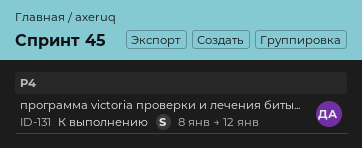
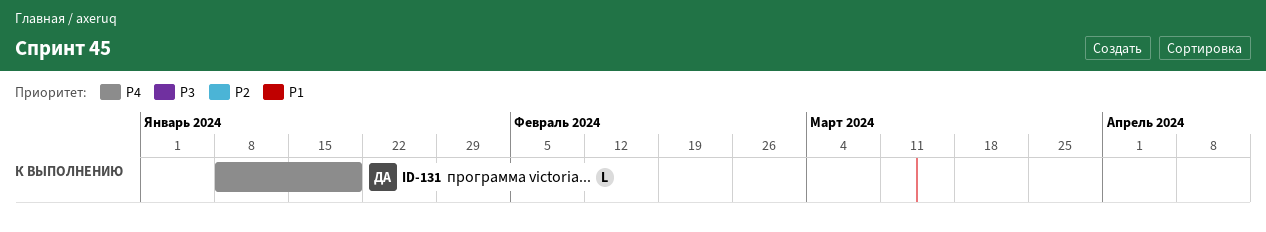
ID-131, estimate: S -> L
ID-131, due: Jan 12 -> Jan 19

